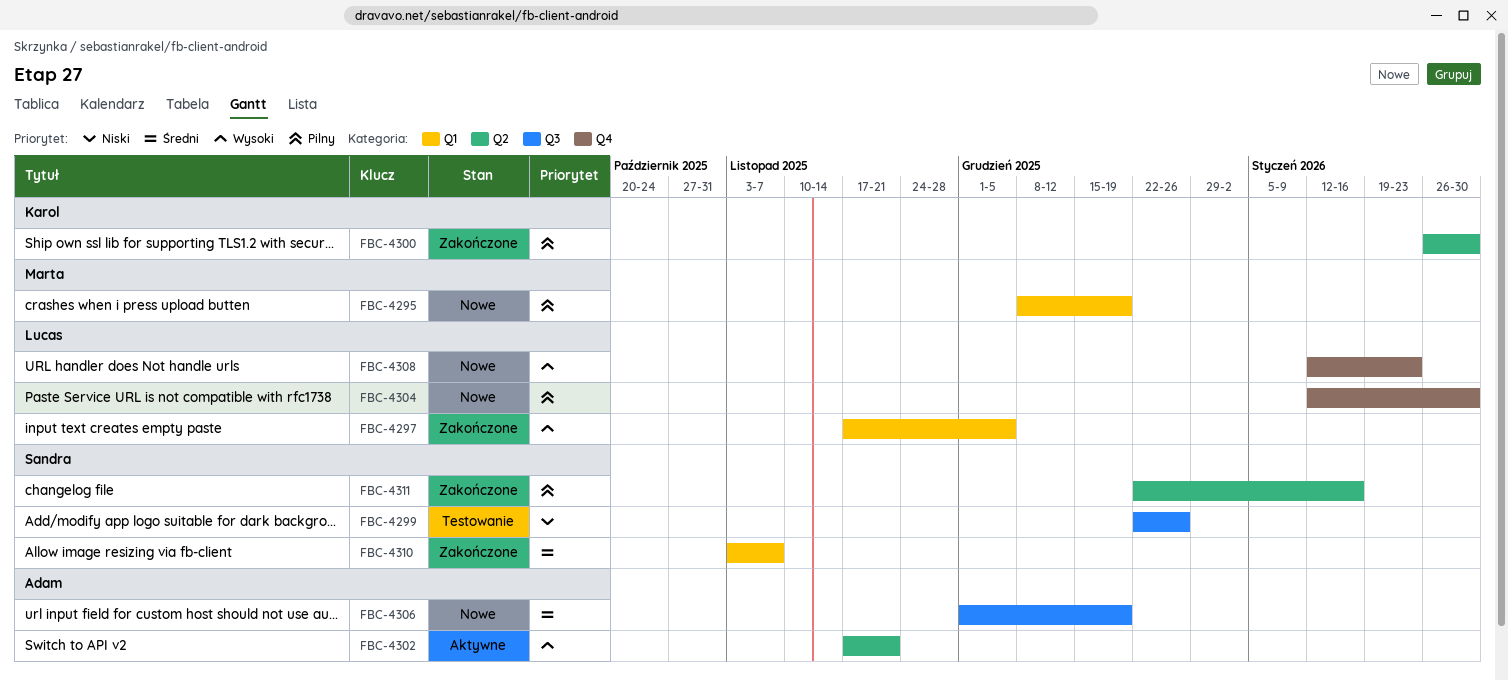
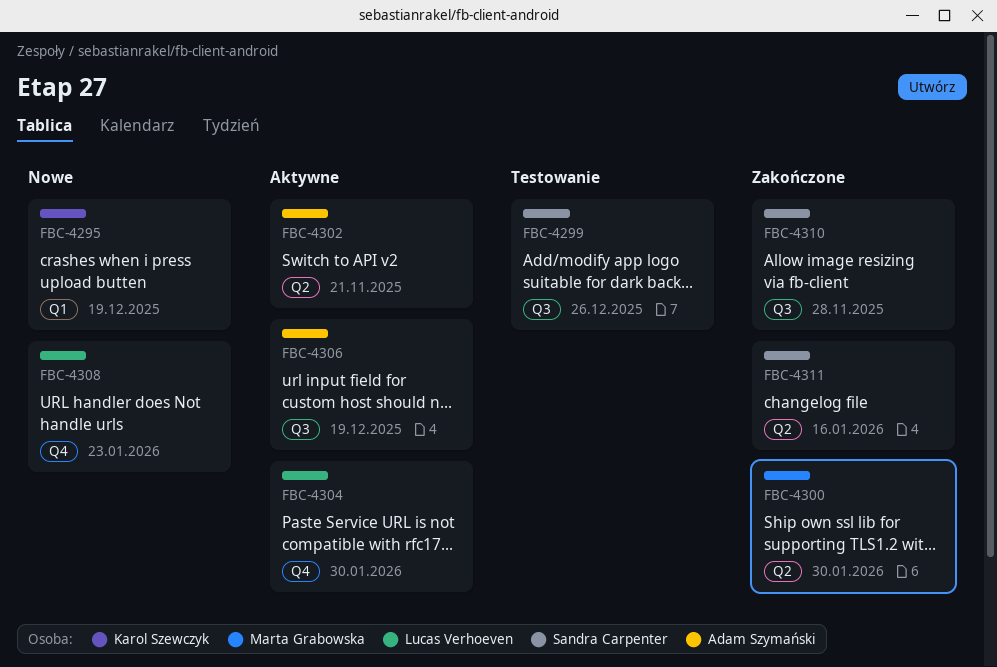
FBC-4295, owner: Marta Grabowska -> Karol Szewczyk
FBC-4297: present -> none
FBC-4300, owner: Karol Szewczyk -> Marta Grabowska
FBC-4304, status: Nowe -> Aktywne
FBC-4306, status: Nowe -> Aktywne
FBC-4310, label: Q1 -> Q3
FBC-4310, due: Nov 7 -> Nov 28

